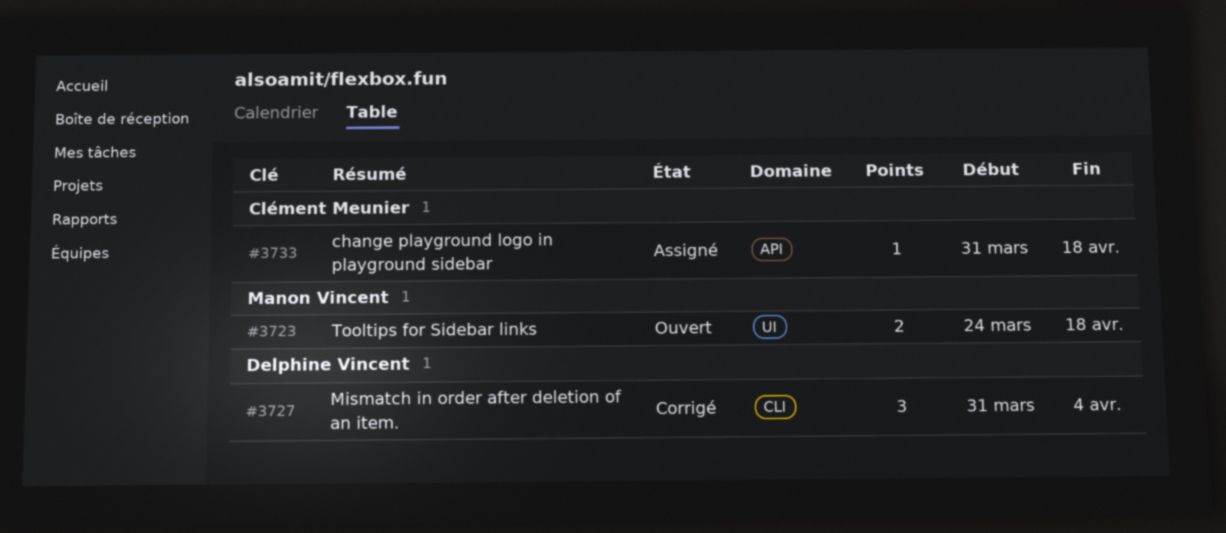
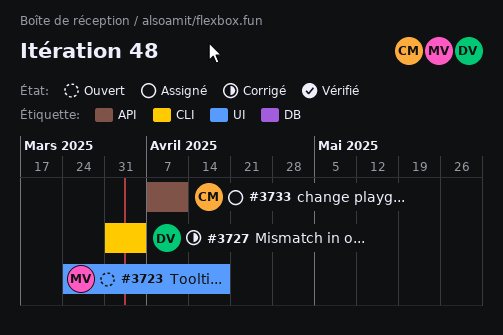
#3733, start: Mar 31 -> Apr 7
#3733, due: Apr 18 -> Apr 11

